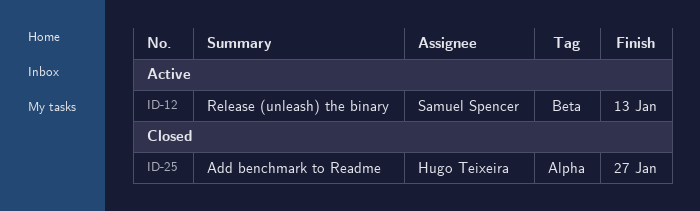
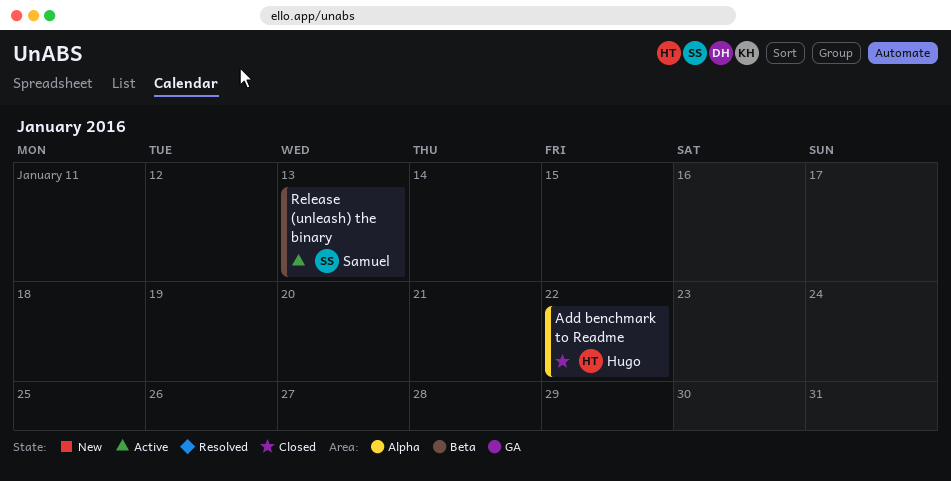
Add benchmark to Readme, due: Jan 27 -> Jan 22

